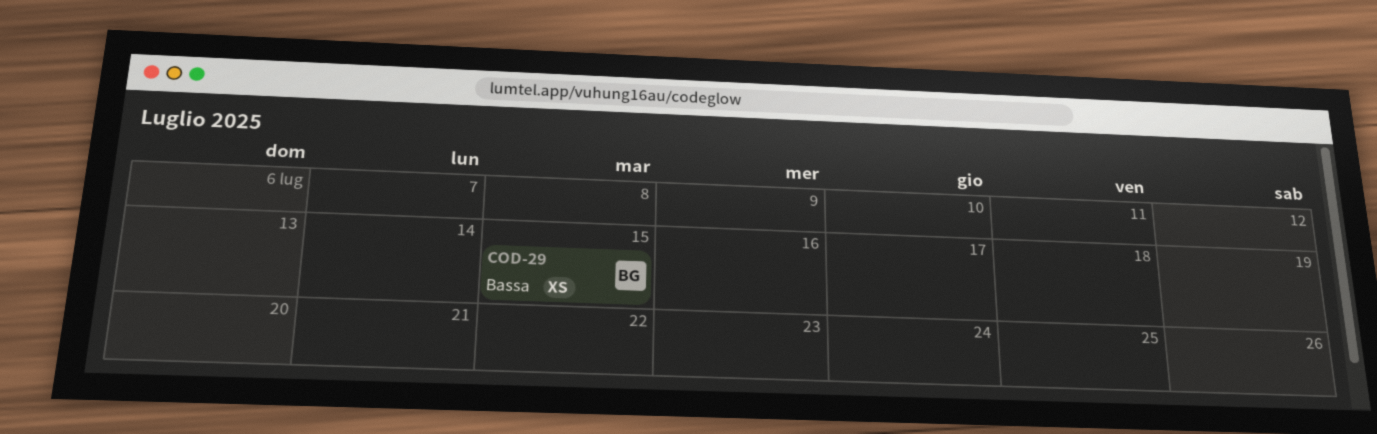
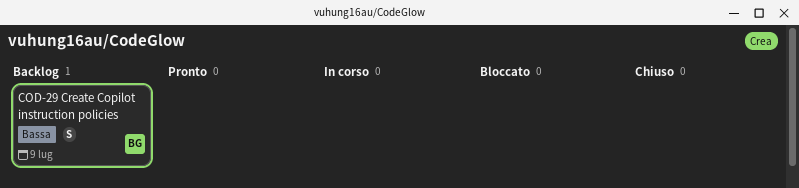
COD-29, estimate: XS -> S
COD-29, due: Jul 15 -> Jul 9

